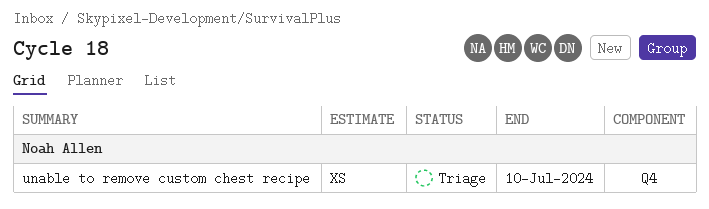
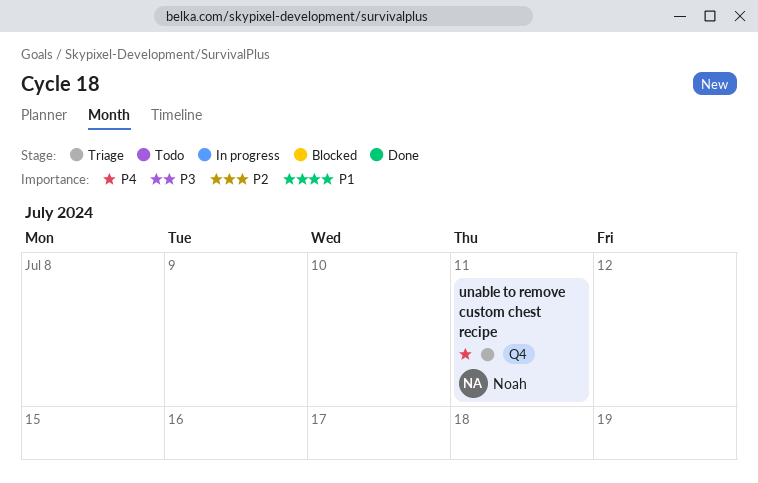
unable to remove custom chest recipe, due: Jul 10 -> Jul 11

